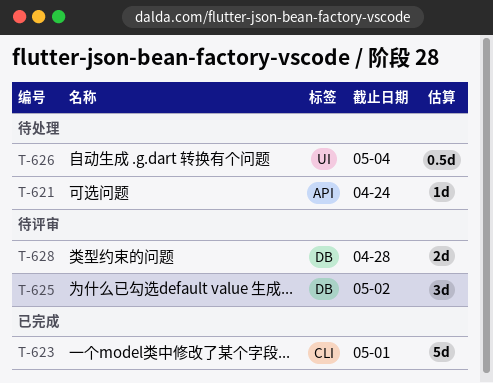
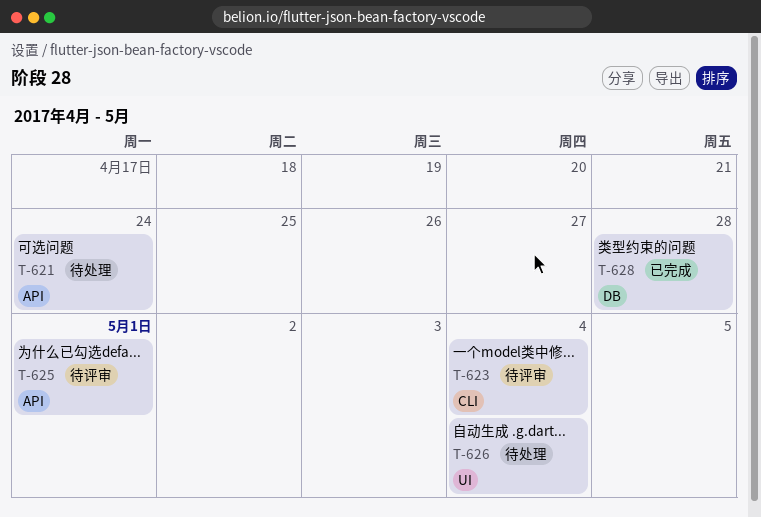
T-623, status: 已完成 -> 待评审
T-623, due: May 1 -> May 4
T-625, label: DB -> API
T-625, due: May 2 -> May 1
T-628, status: 待评审 -> 已完成

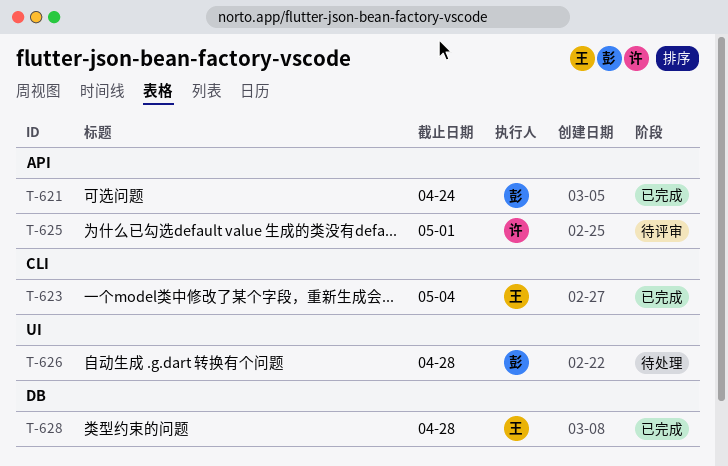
T-621, status: 待处理 -> 已完成
T-623, status: 待评审 -> 已完成
T-626, due: May 4 -> Apr 28

